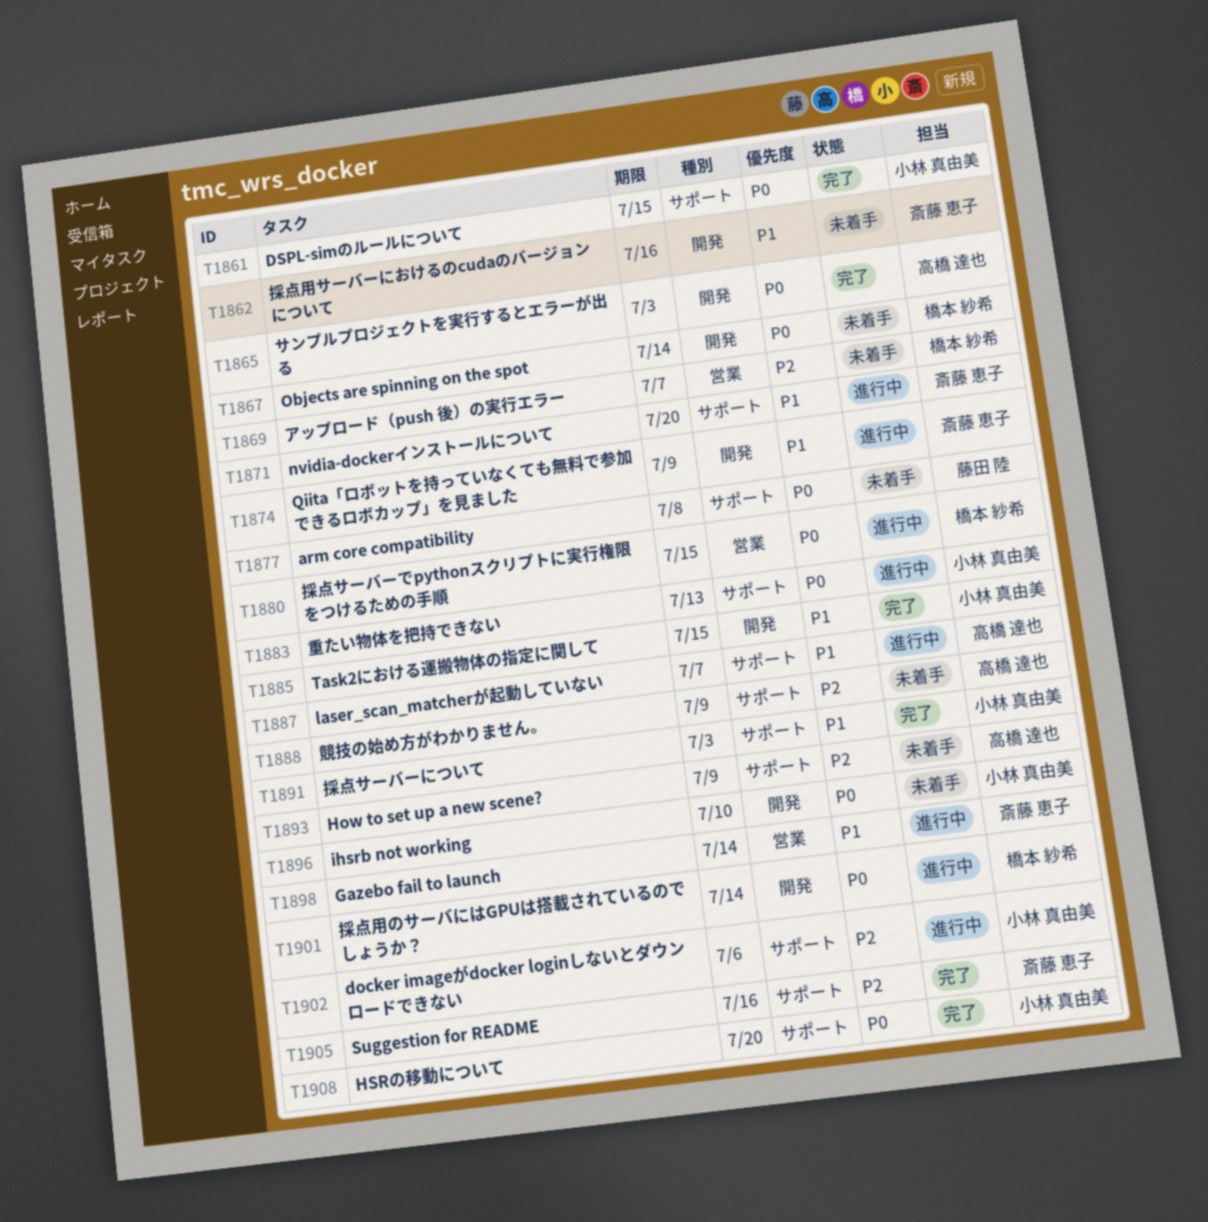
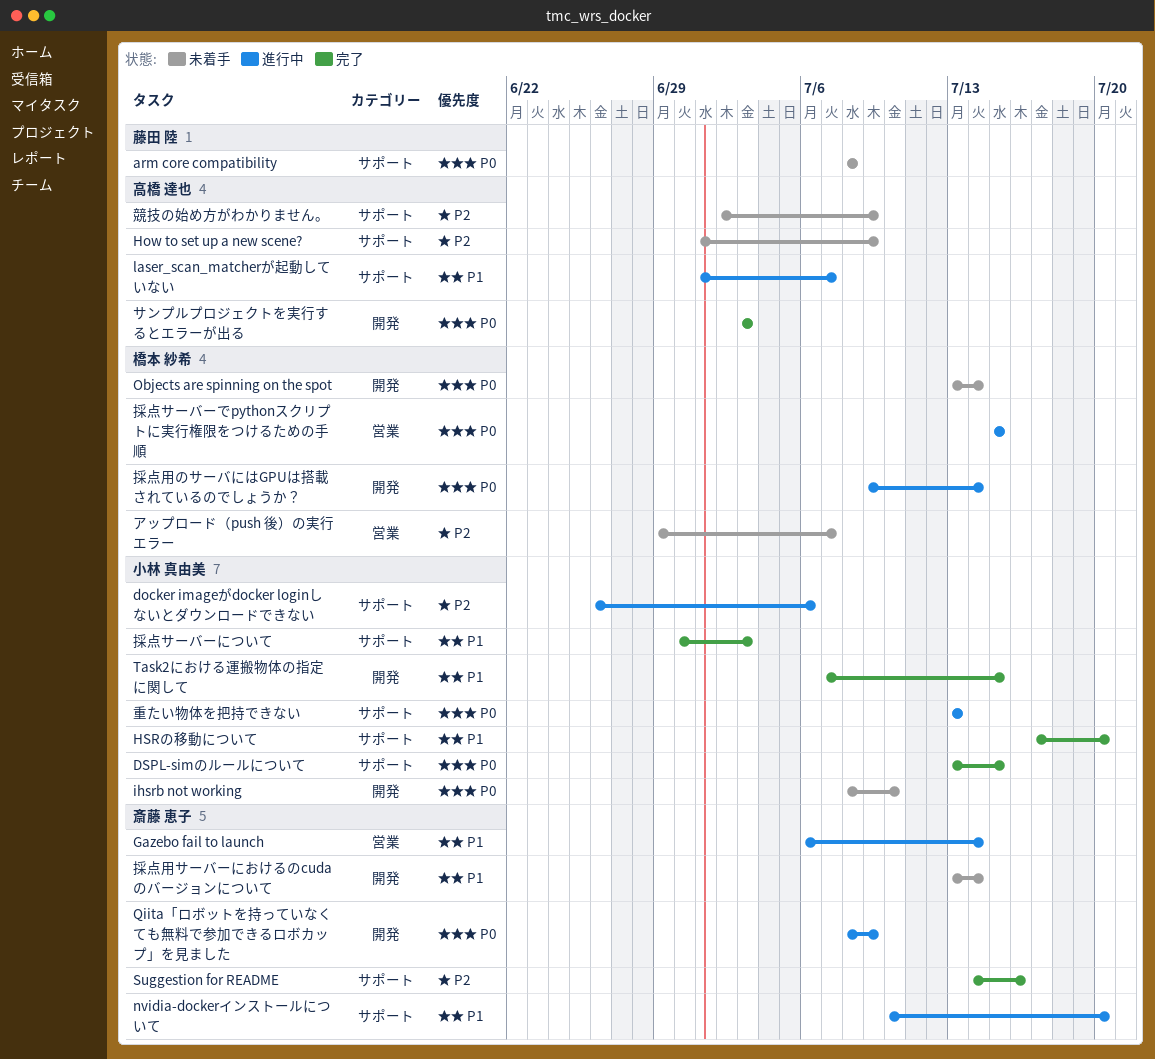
HSRの移動について, priority: P0 -> P1
Qiita「ロボットを持っていなくても無料で参加できるロボカップ」を見ました, priority: P1 -> P0
採点用サーバーにおけるのcudaのバージョンについて, due: Jul 16 -> Jul 14

